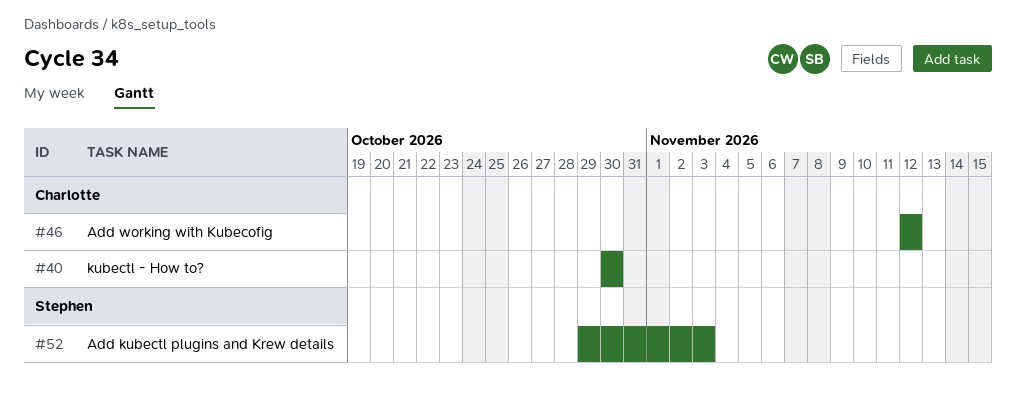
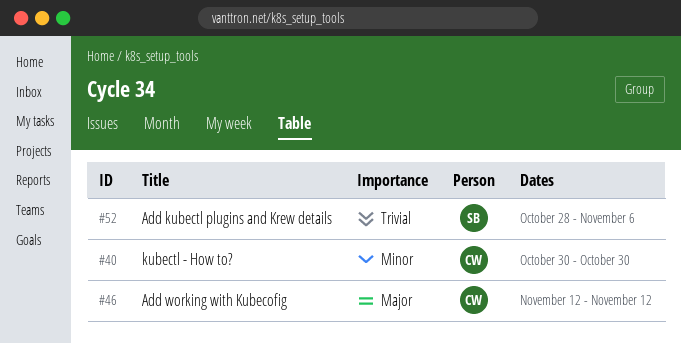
#52, start: Oct 29 -> Oct 28
#52, due: Nov 3 -> Nov 6

